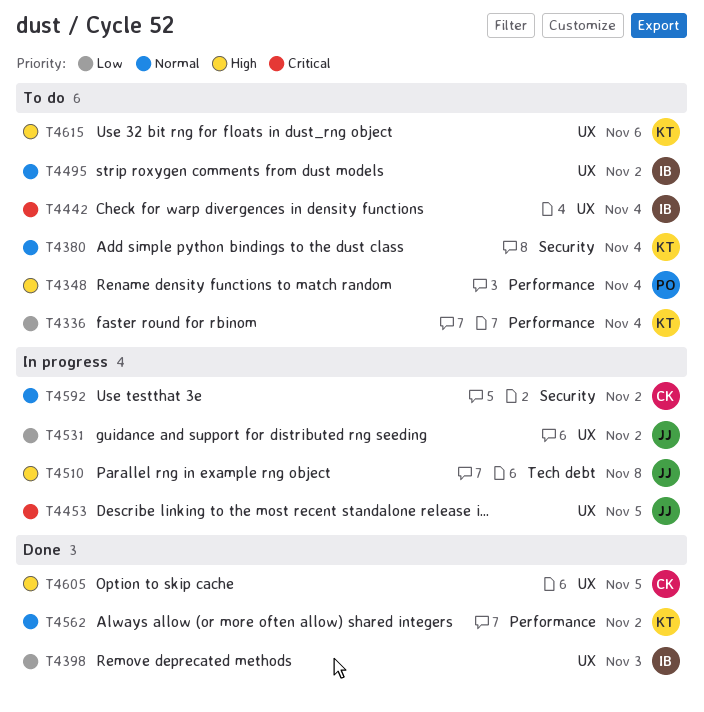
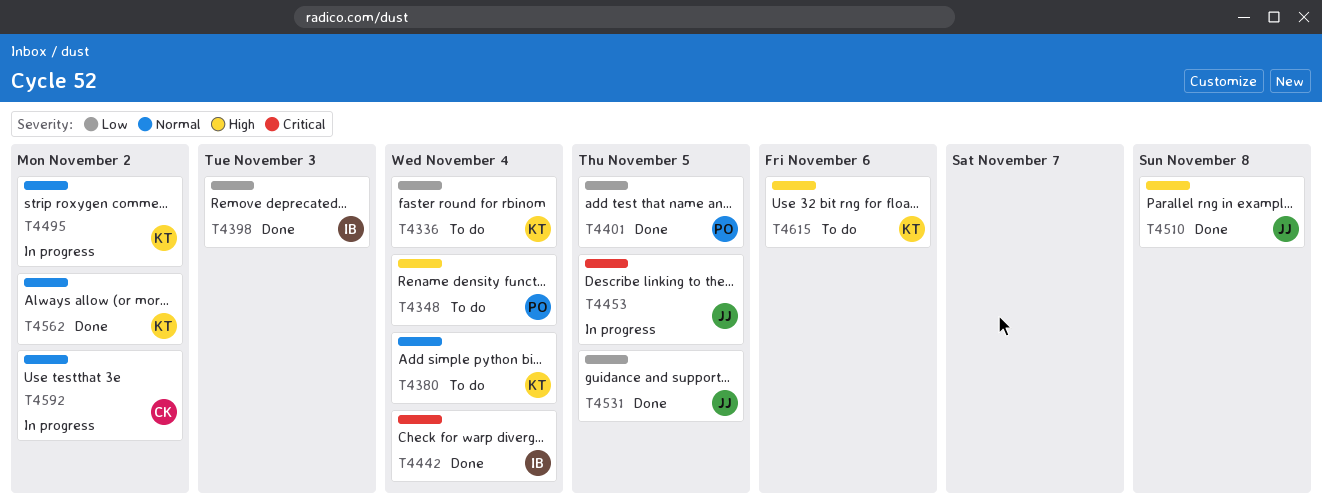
T4401: none -> present
T4442, status: To do -> Done
T4495, status: To do -> In progress
T4495, owner: IB -> KT
T4510, status: In progress -> Done
T4531, status: In progress -> Done
T4531, due: Nov 2 -> Nov 5
T4605: present -> none

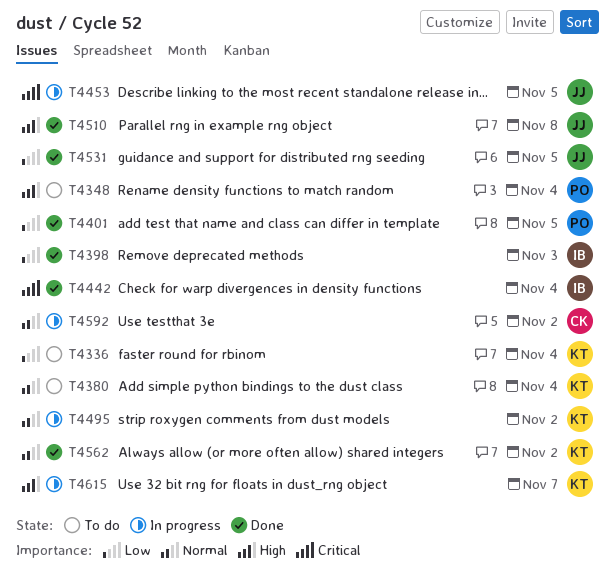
T4615, status: To do -> In progress
T4615, due: Nov 6 -> Nov 7

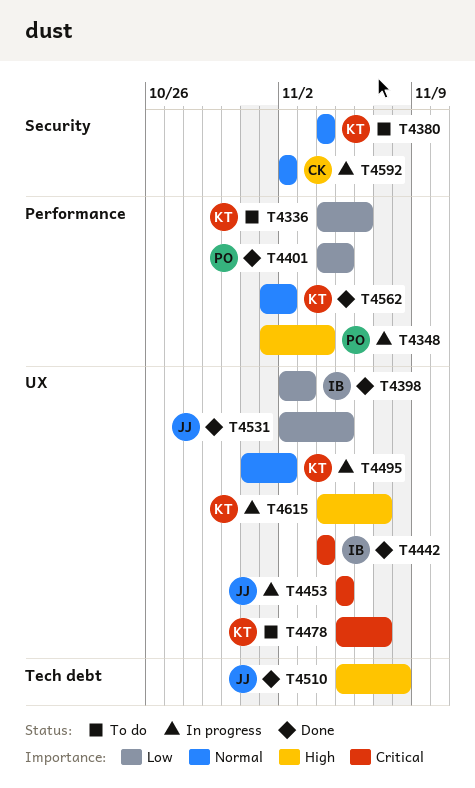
T4336, due: Nov 4 -> Nov 6
T4348, status: To do -> In progress
T4478: none -> present

